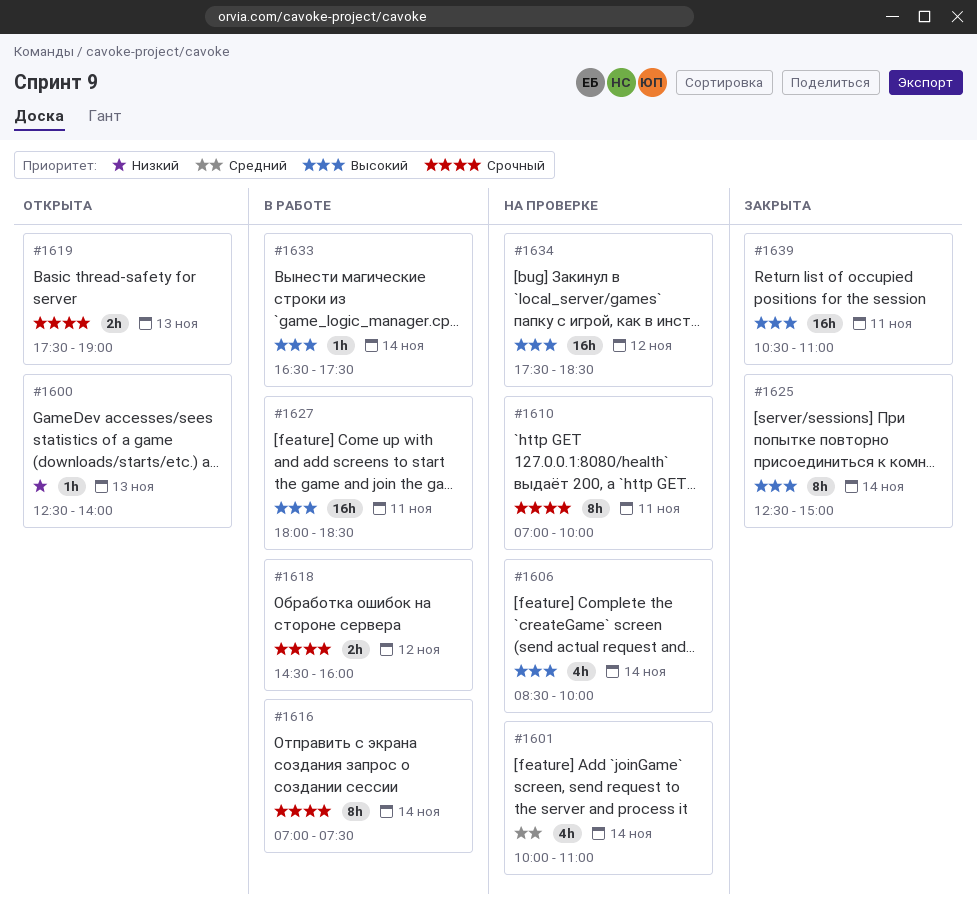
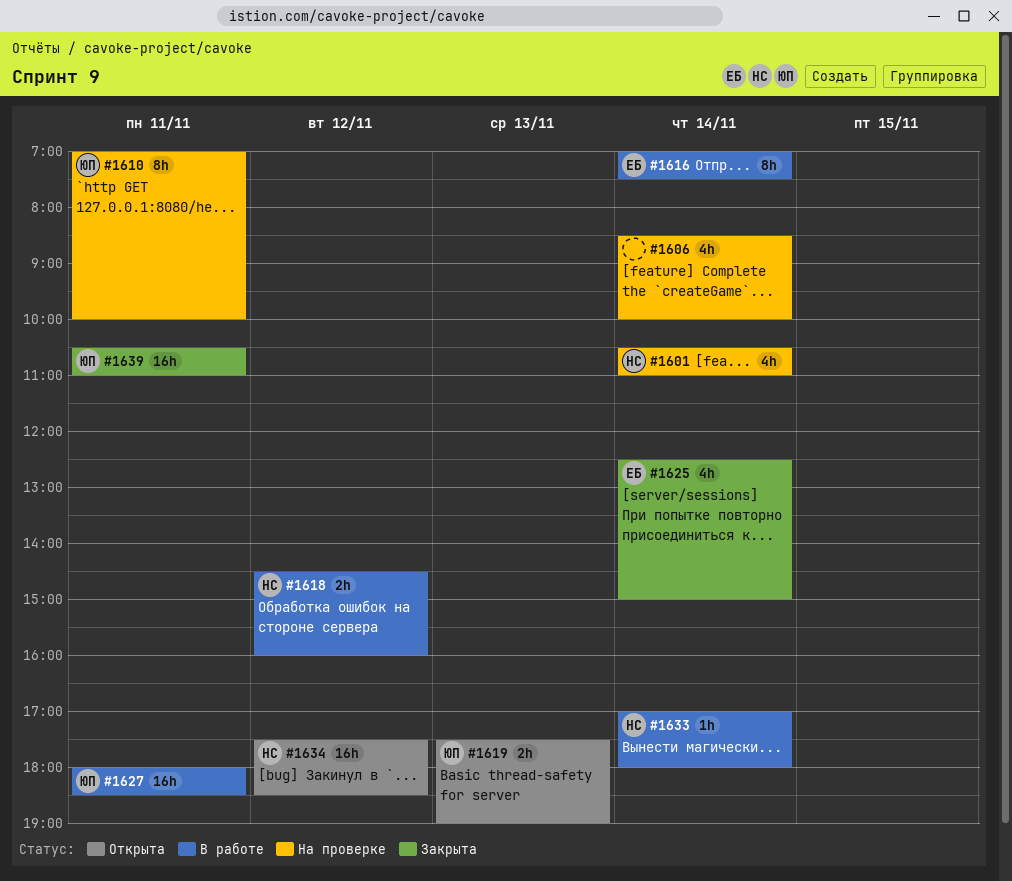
#1600: present -> none
#1601, begins: 10:00 -> 10:30
#1625, estimate: 8h -> 4h
#1633, begins: 16:30 -> 17:00
#1633, ends: 17:30 -> 18:00
#1634, status: На проверке -> Открыта

